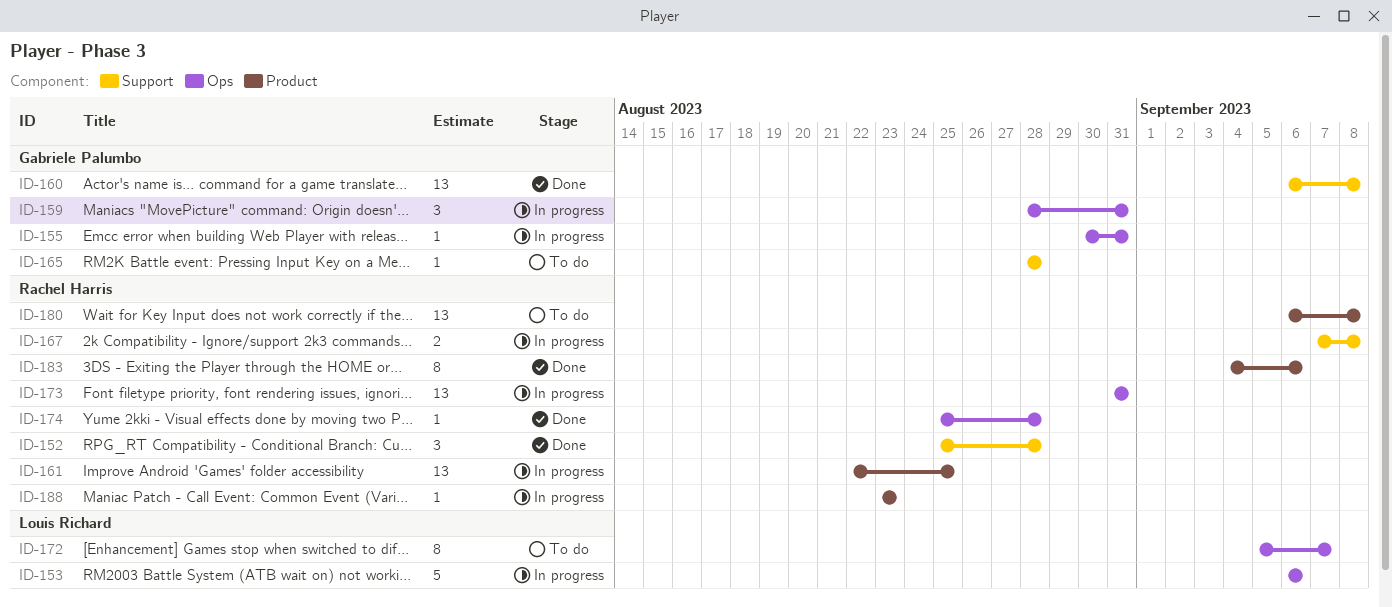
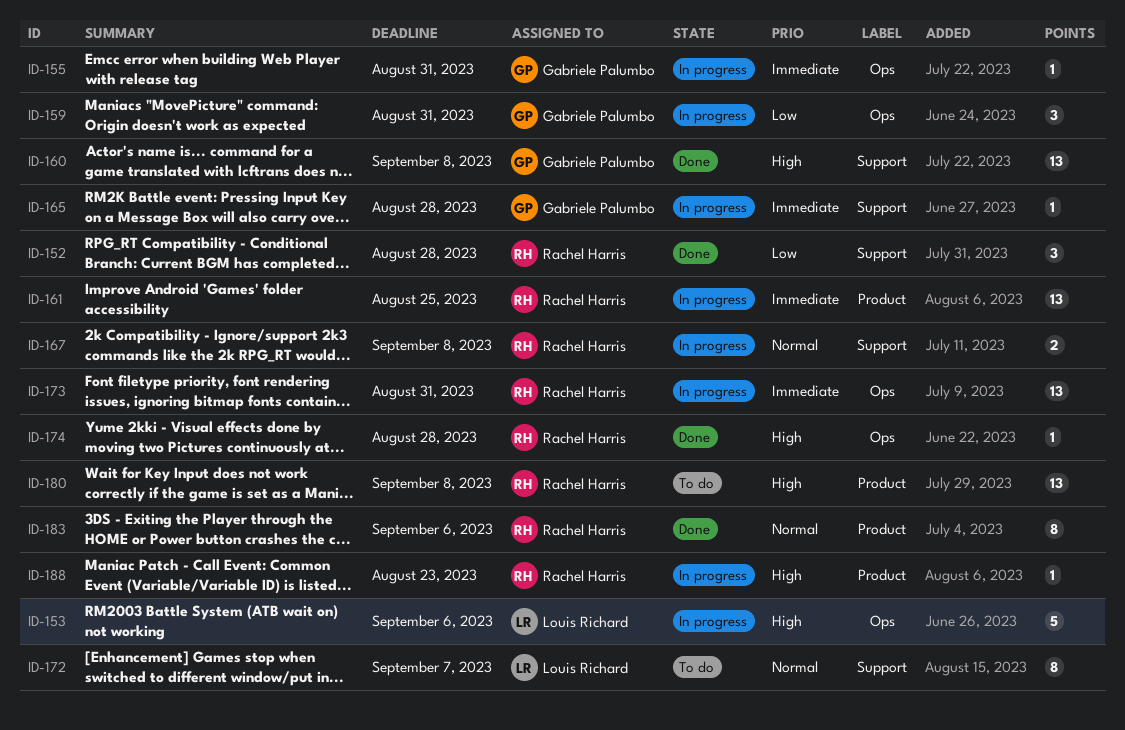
ID-165, status: To do -> In progress
ID-172, label: Ops -> Support

